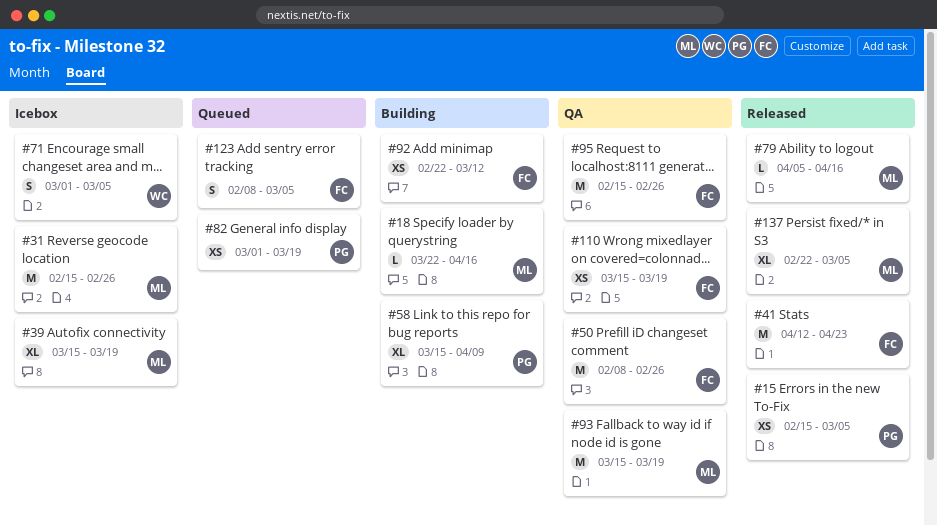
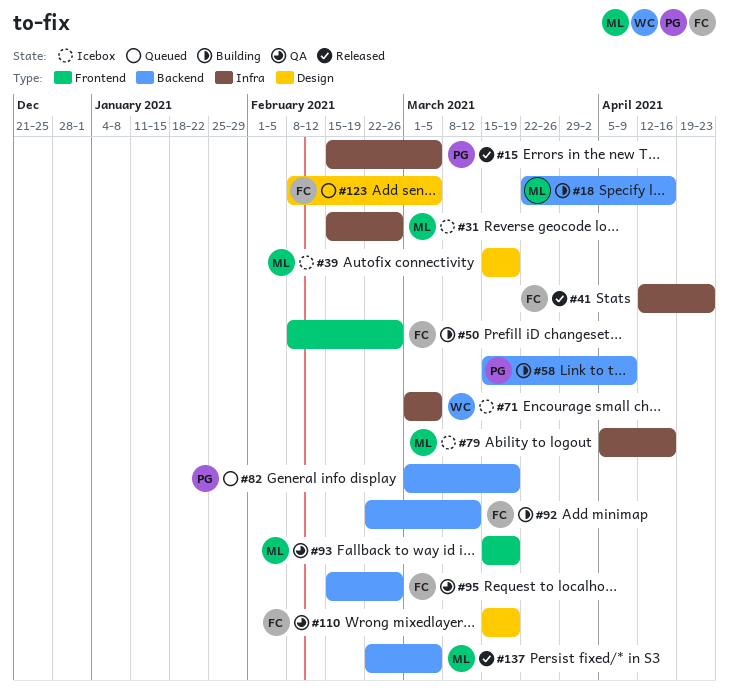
#50, status: QA -> Building
#79, status: Released -> Icebox

